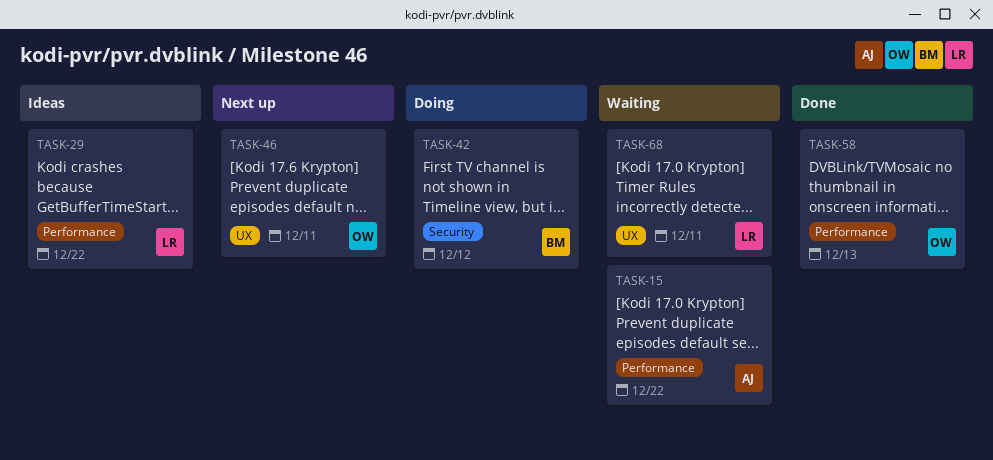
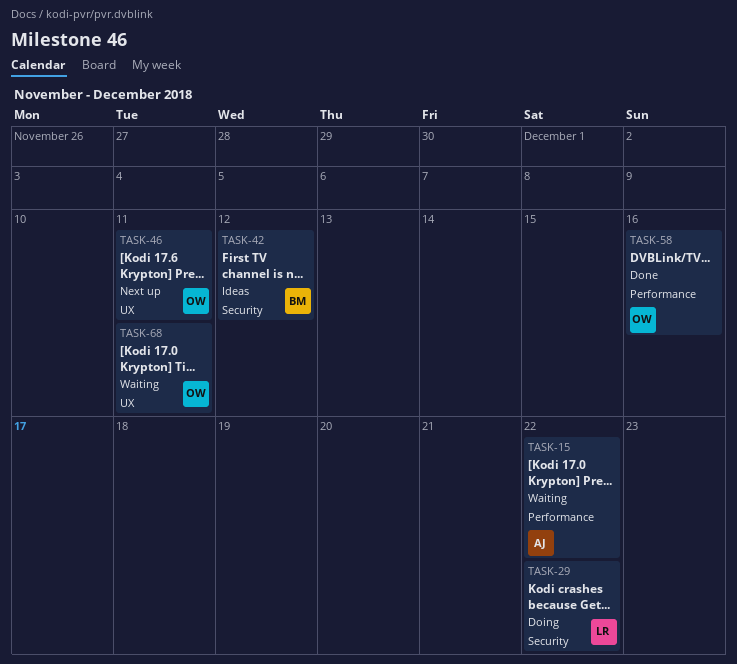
TASK-29, status: Ideas -> Doing
TASK-29, label: Performance -> Security
TASK-42, status: Doing -> Ideas
TASK-58, due: Dec 13 -> Dec 16
TASK-68, owner: LR -> OW

